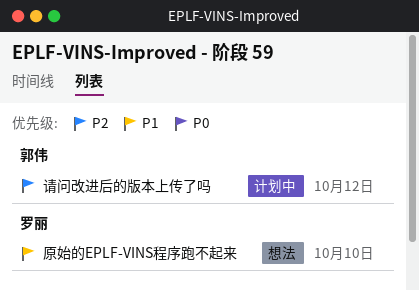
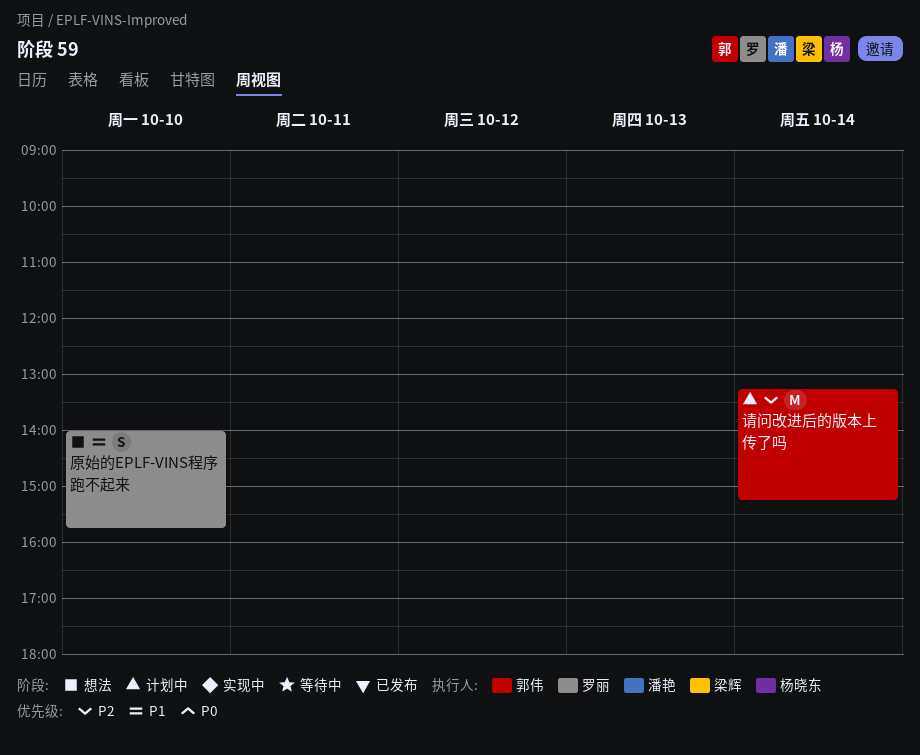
请问改进后的版本上传了吗, day: Oct 12 -> Oct 14

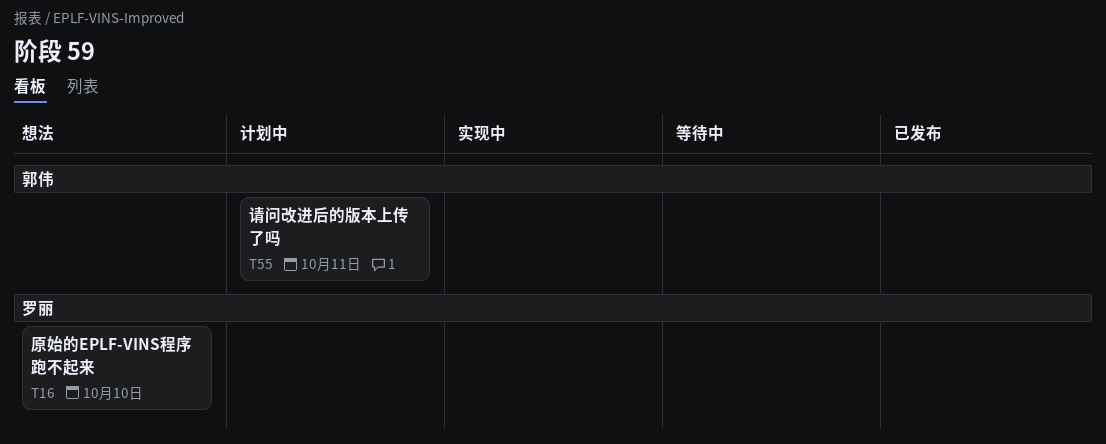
请问改进后的版本上传了吗, day: Oct 14 -> Oct 11

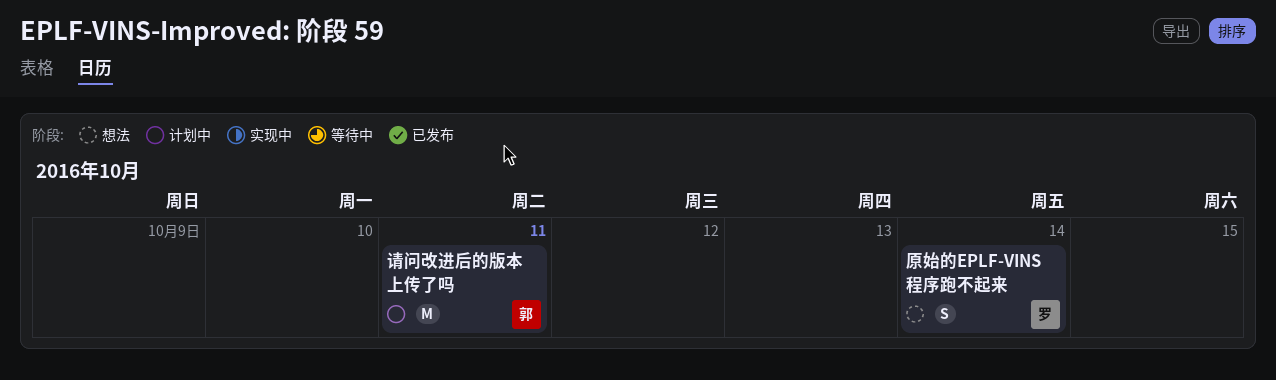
原始的EPLF-VINS程序跑不起来, day: Oct 10 -> Oct 14

